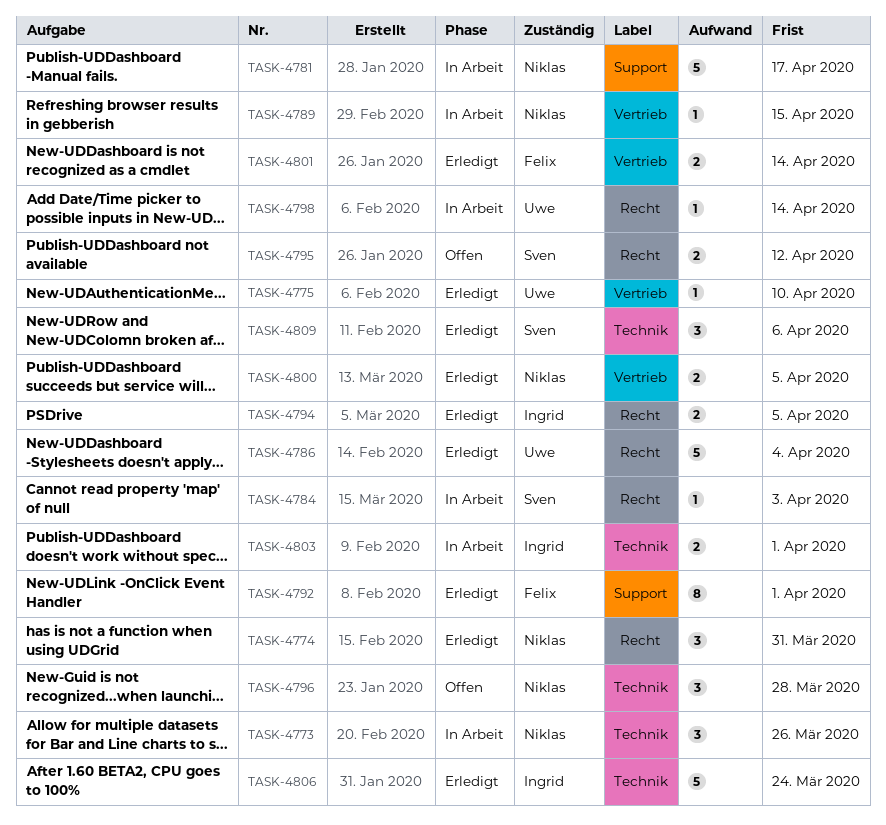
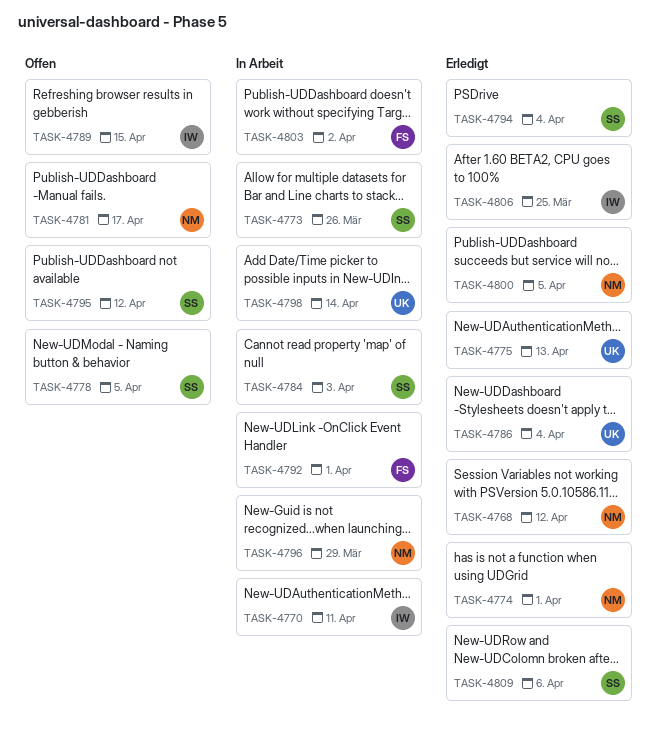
TASK-4768: none -> present
TASK-4770: none -> present
TASK-4773, owner: Niklas -> Sven
TASK-4774, due: Mar 31 -> Apr 1
TASK-4775, due: Apr 10 -> Apr 13
TASK-4778: none -> present
TASK-4781, status: In Arbeit -> Offen
TASK-4789, status: In Arbeit -> Offen
TASK-4789, owner: Niklas -> Ingrid
TASK-4792, status: Erledigt -> In Arbeit
TASK-4794, owner: Ingrid -> Sven
TASK-4794, due: Apr 5 -> Apr 4
TASK-4796, status: Offen -> In Arbeit
TASK-4796, due: Mar 28 -> Mar 29
TASK-4801: present -> none
TASK-4803, owner: Ingrid -> Felix
TASK-4803, due: Apr 1 -> Apr 2
TASK-4806, due: Mar 24 -> Mar 25

